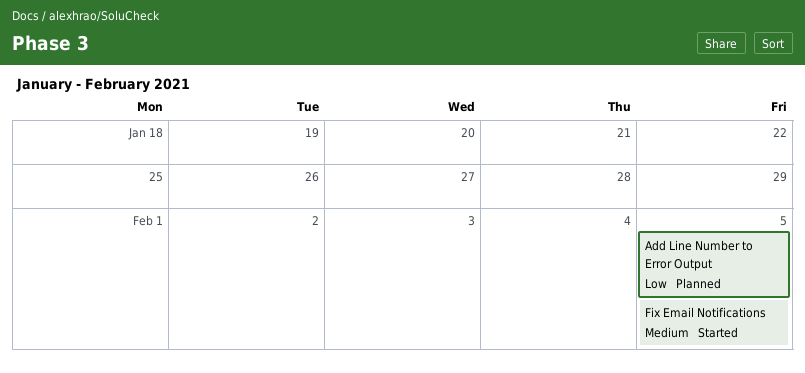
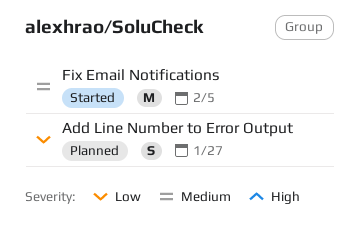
Add Line Number to Error Output, due: Feb 5 -> Jan 27

